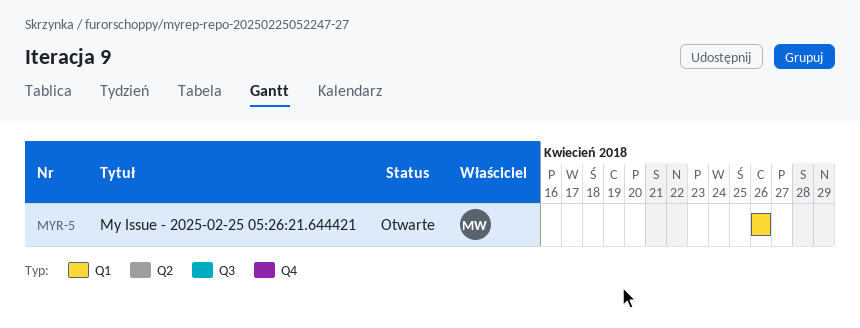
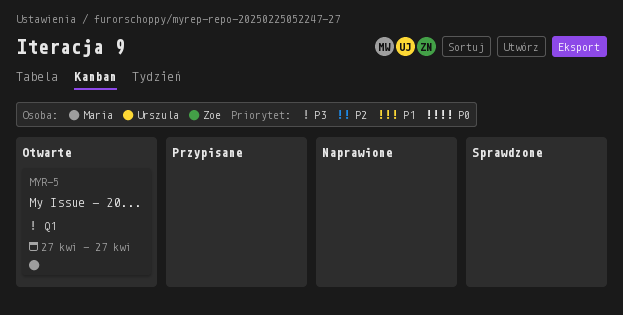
MYR-5, start: Apr 26 -> Apr 27
MYR-5, due: Apr 26 -> Apr 27

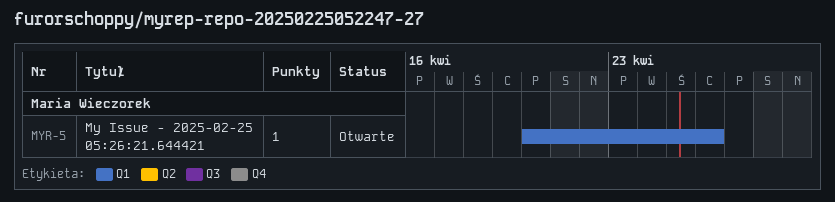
MYR-5, start: Apr 27 -> Apr 20
MYR-5, due: Apr 27 -> Apr 26

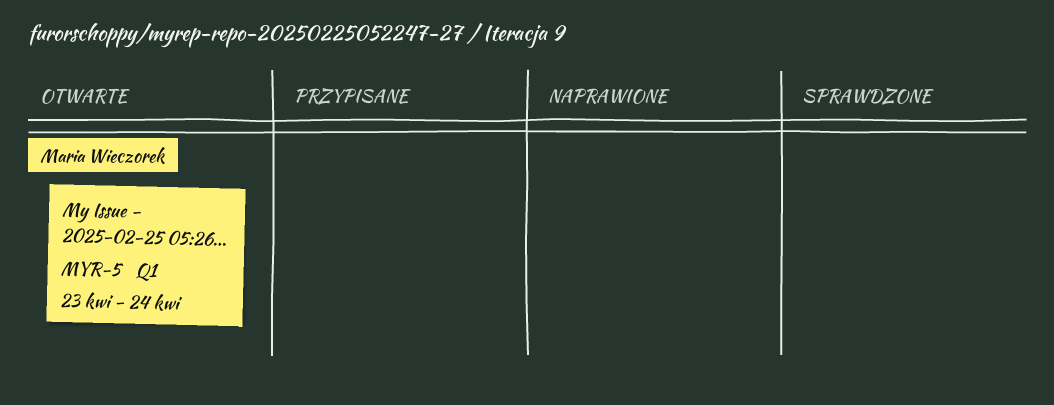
MYR-5, start: Apr 20 -> Apr 23
MYR-5, due: Apr 26 -> Apr 24

